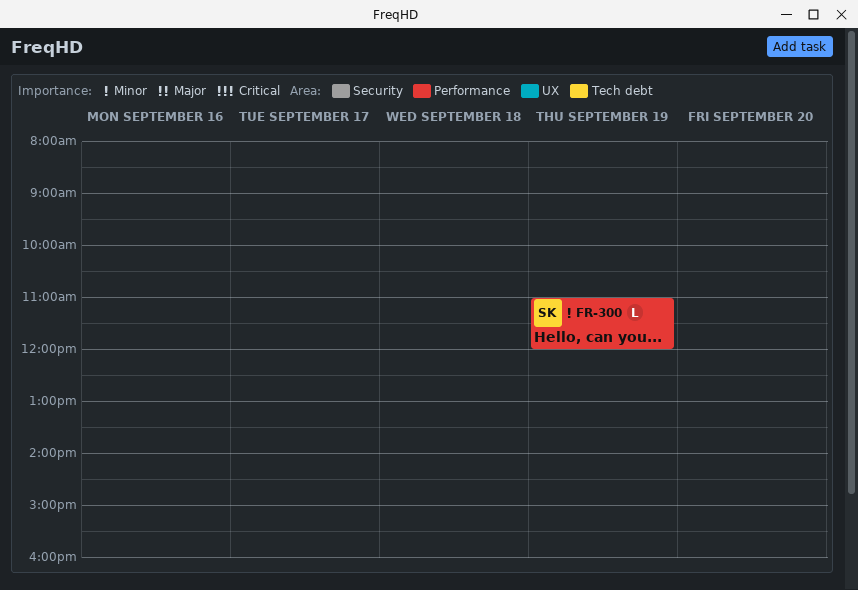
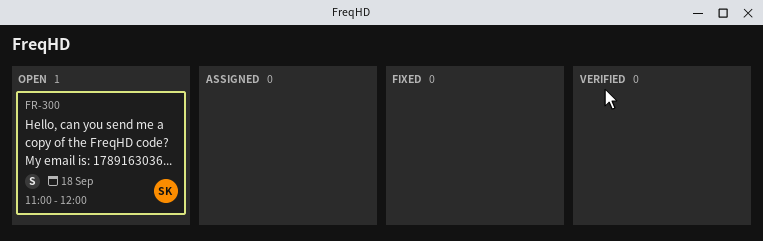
FR-300, estimate: L -> S
FR-300, day: Sep 19 -> Sep 18

